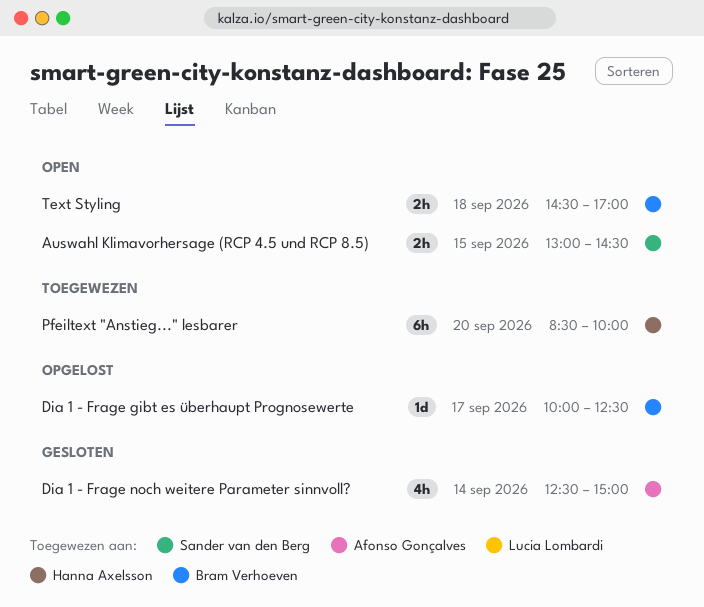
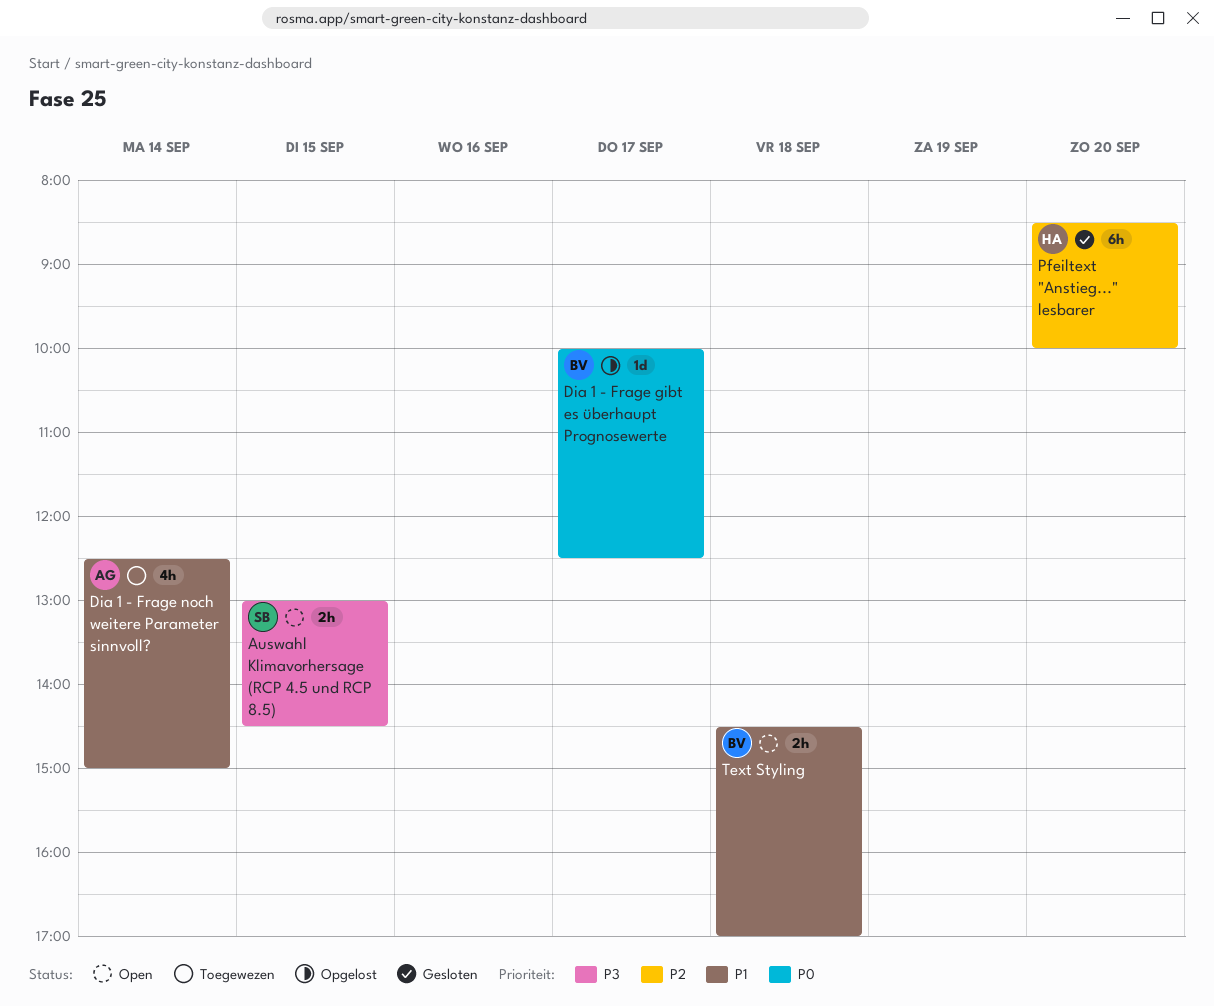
Dia 1 - Frage noch weitere Parameter sinnvoll?, status: Gesloten -> Toegewezen
Pfeiltext "Anstieg..." lesbarer, status: Toegewezen -> Gesloten

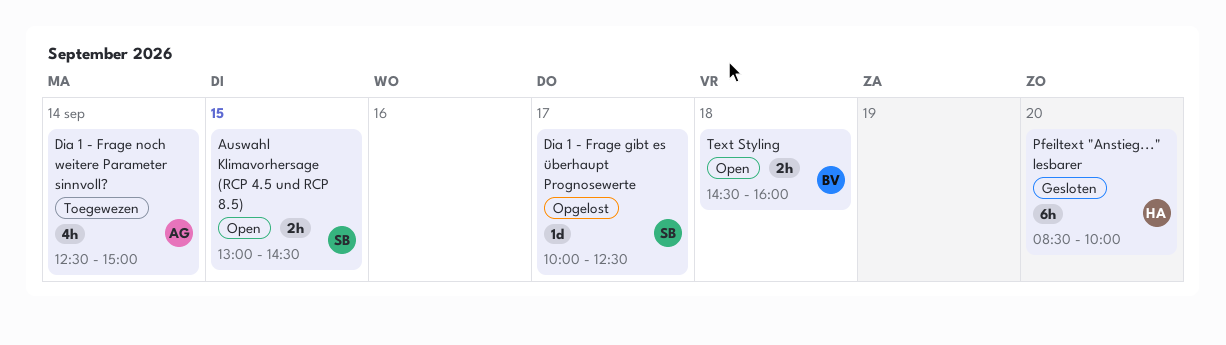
Dia 1 - Frage gibt es überhaupt Prognosewerte, owner: BV -> SB
Text Styling, ends: 17:00 -> 16:00

